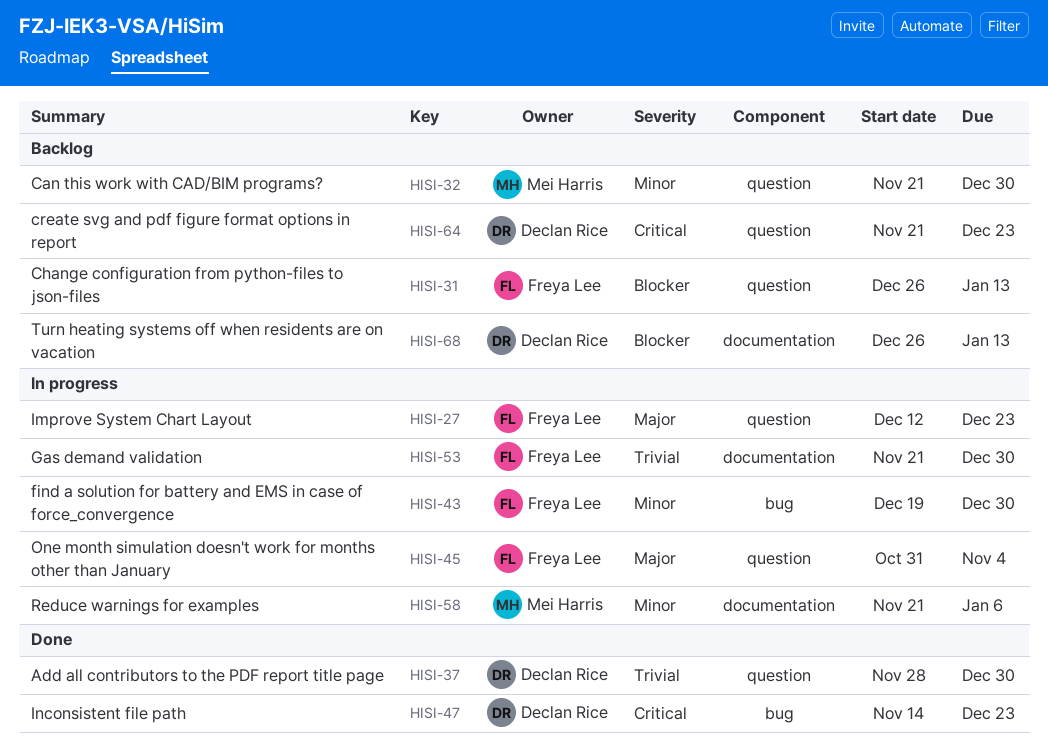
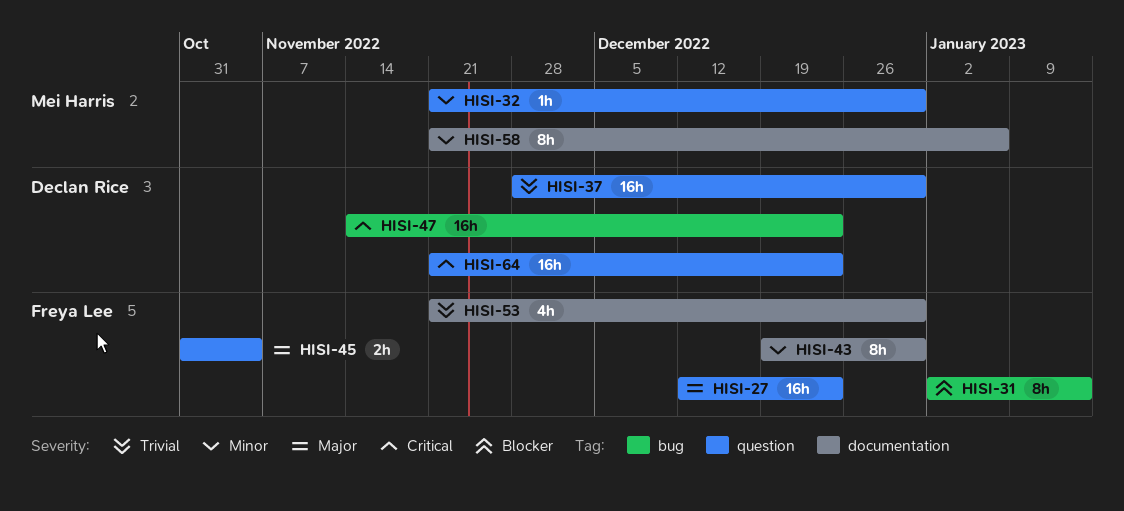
HISI-31, label: question -> bug
HISI-31, start: Dec 26 -> Jan 2
HISI-43, label: bug -> documentation
HISI-68: present -> none

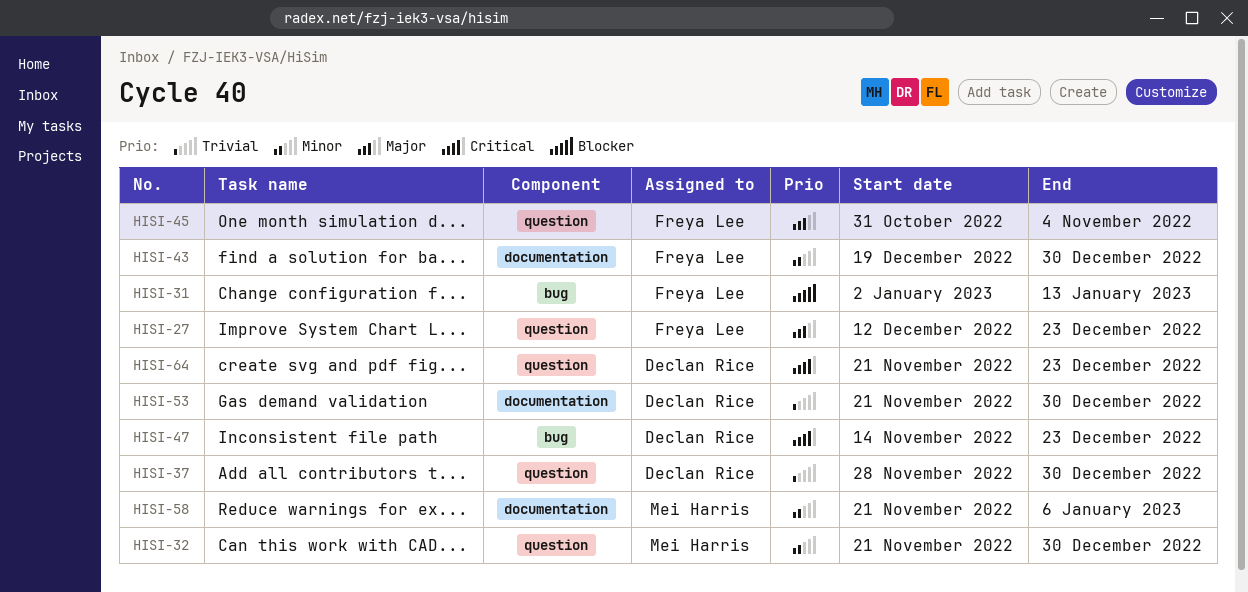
HISI-53, owner: Freya Lee -> Declan Rice

